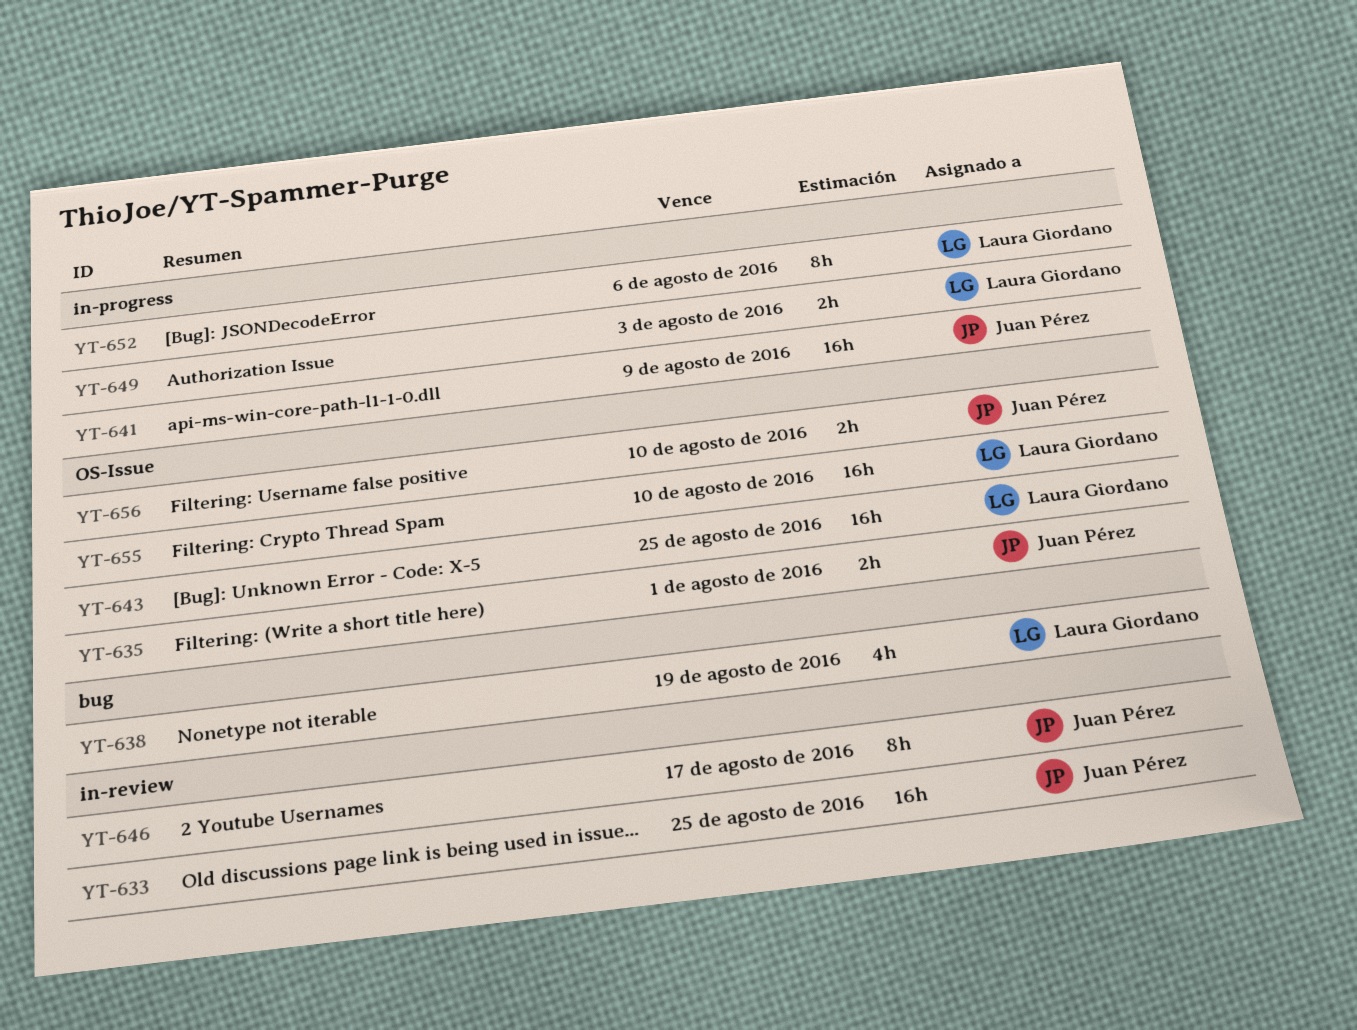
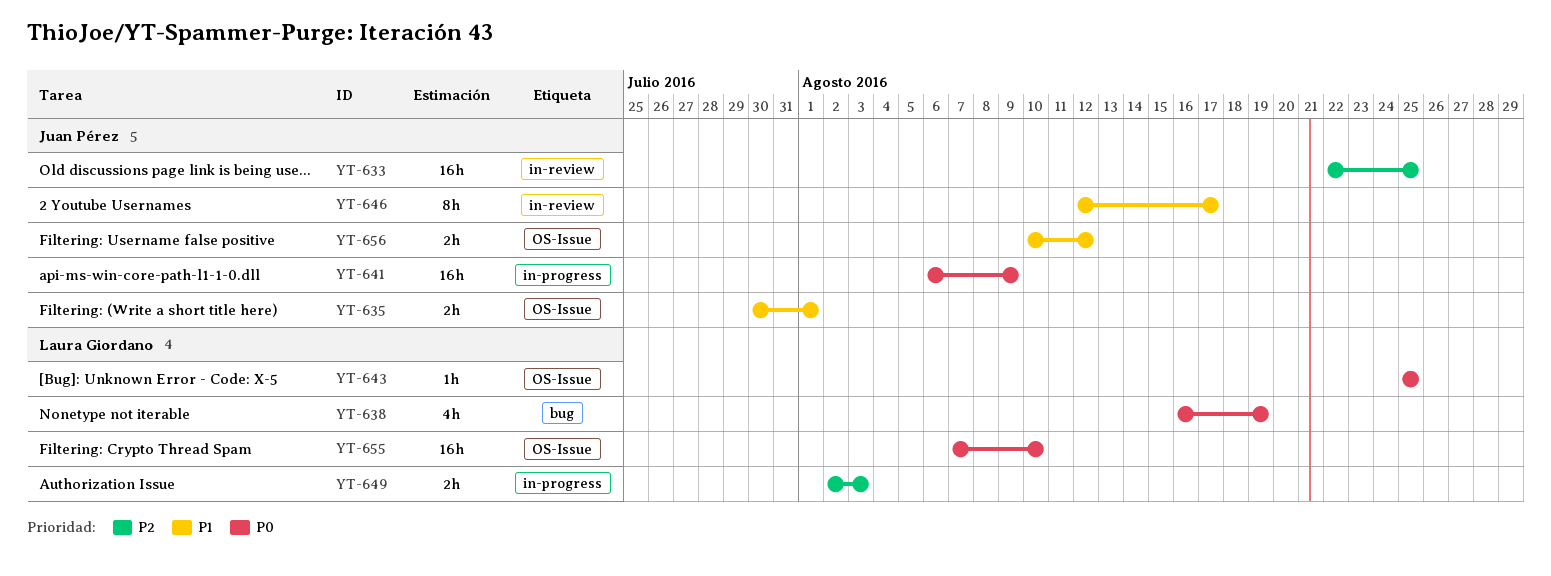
YT-643, estimate: 16h -> 1h
YT-652: present -> none
YT-656, due: Aug 10 -> Aug 12

